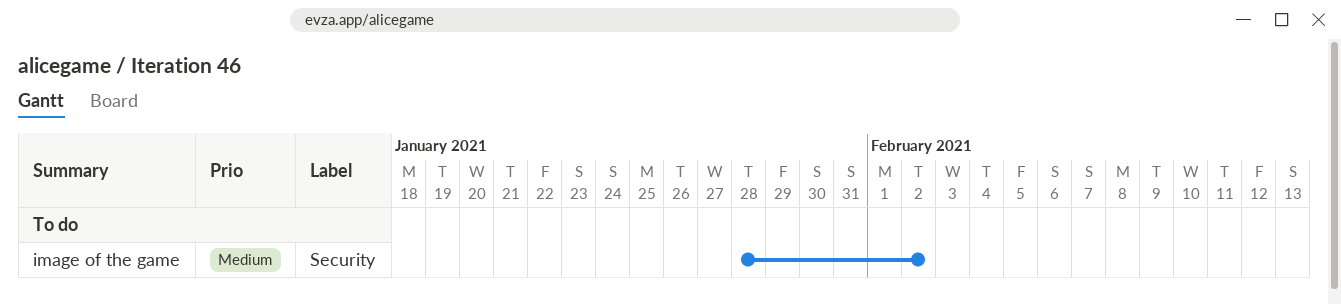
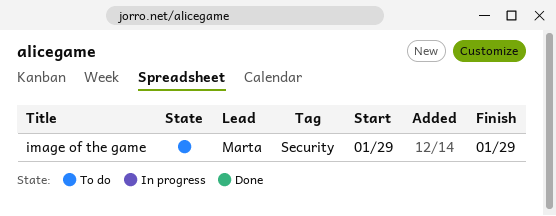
image of the game, start: Jan 28 -> Jan 29
image of the game, due: Feb 2 -> Jan 29

